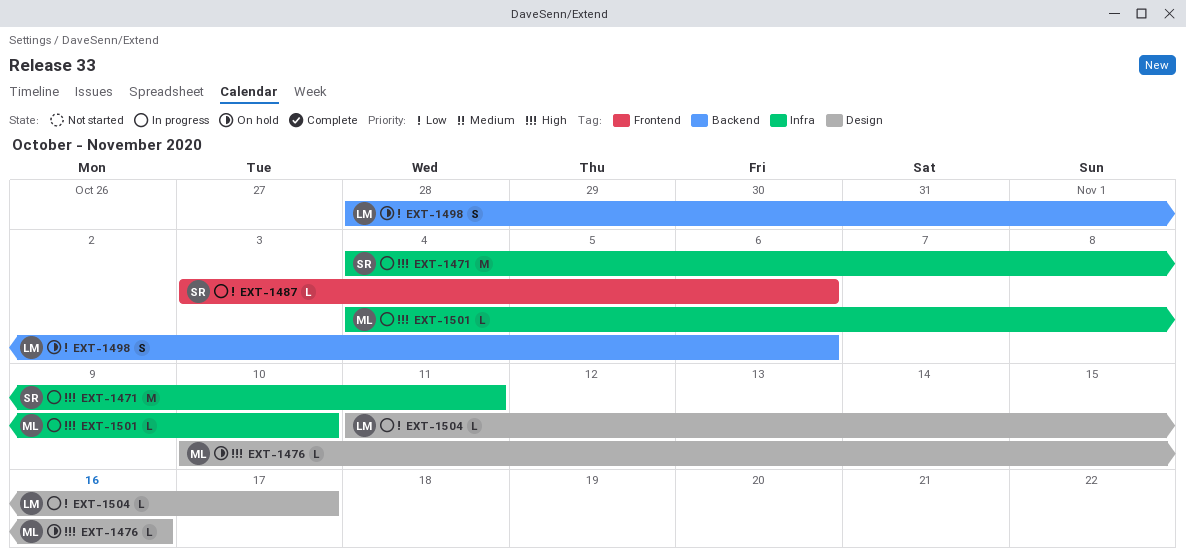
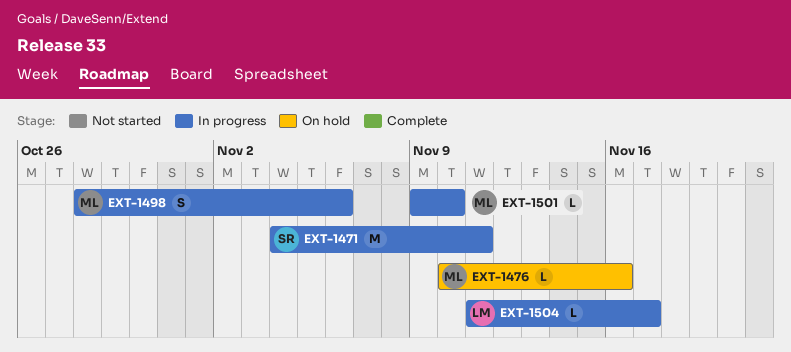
EXT-1487: present -> none
EXT-1498, status: On hold -> In progress
EXT-1498, owner: LM -> ML
EXT-1501, start: Nov 4 -> Nov 9

